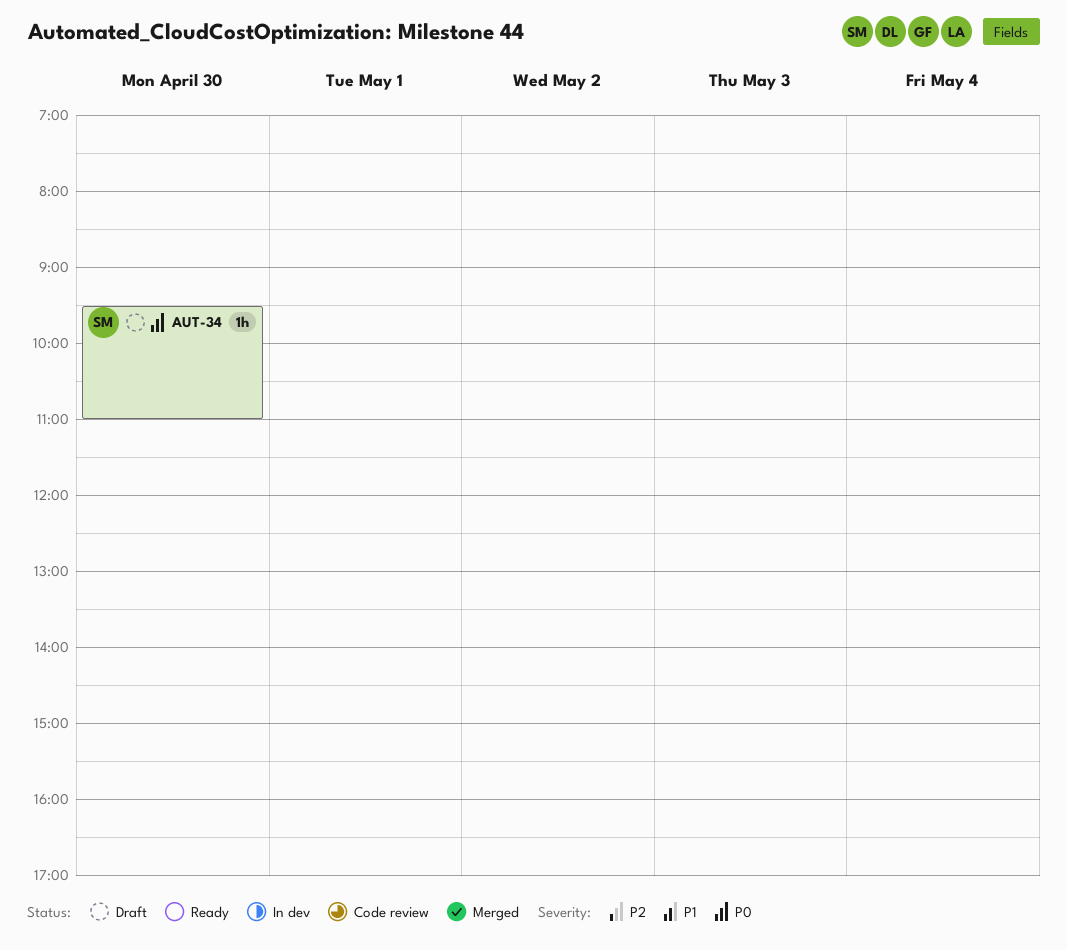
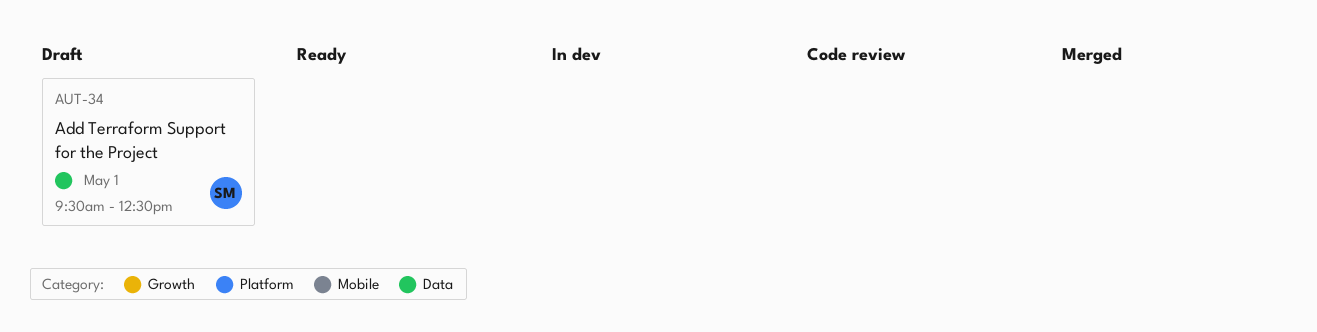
AUT-34, day: Apr 30 -> May 1
AUT-34, ends: 11:00 -> 12:30

